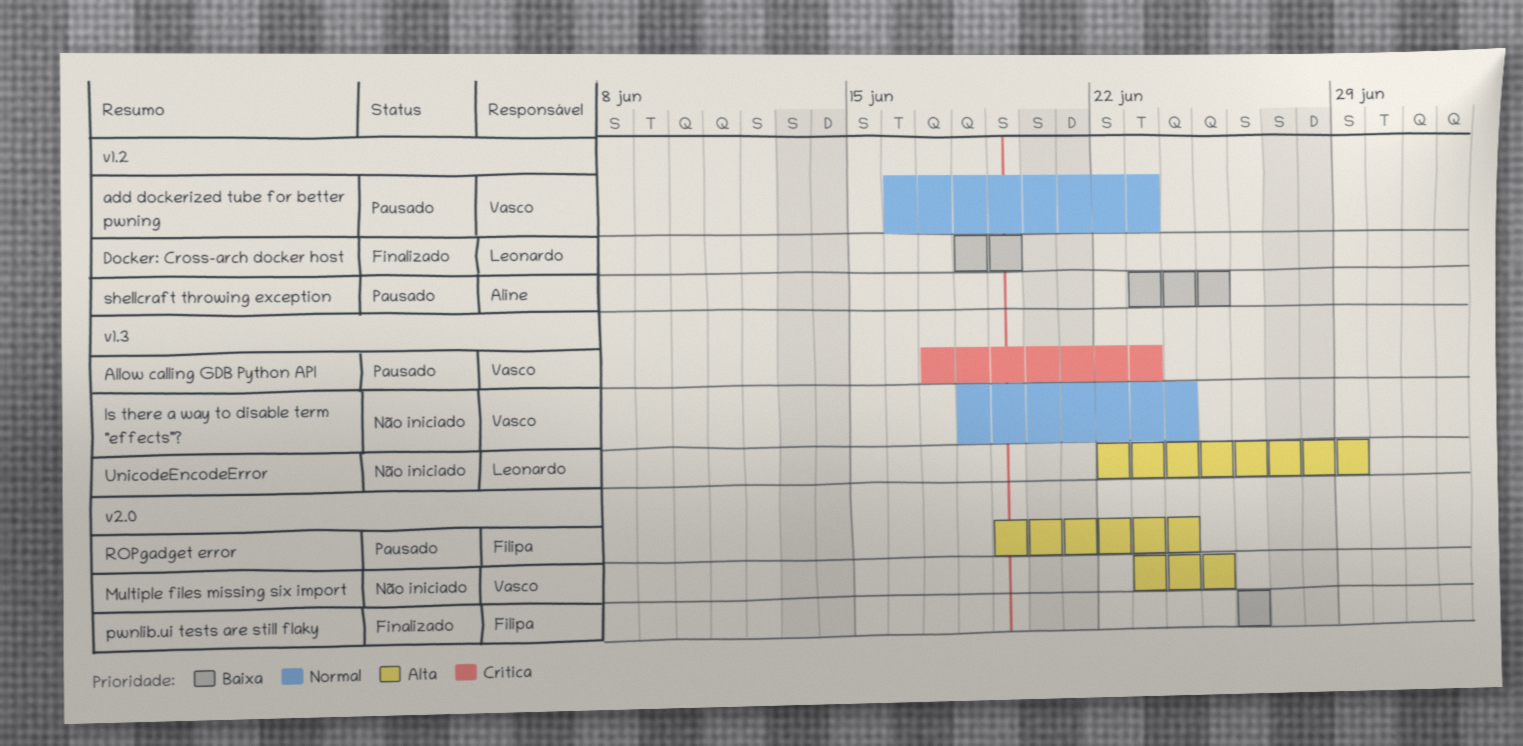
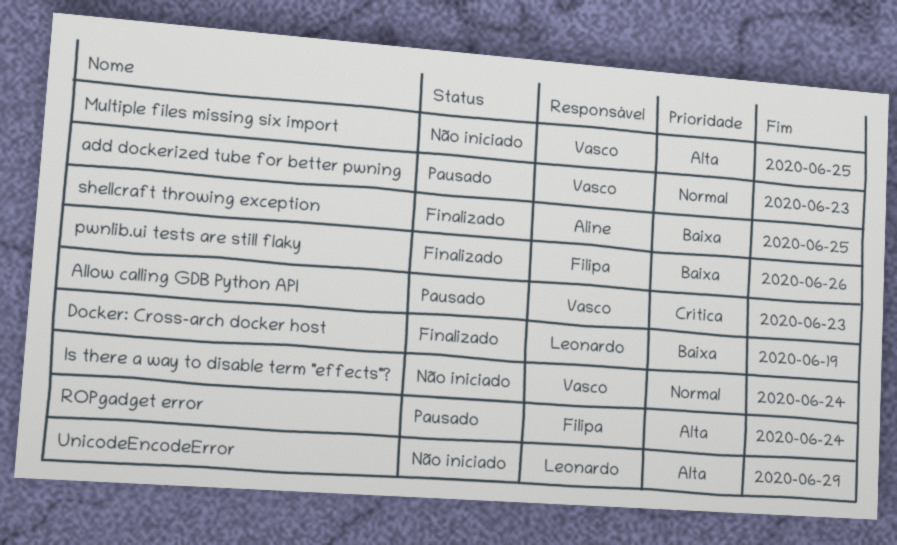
shellcraft throwing exception, status: Pausado -> Finalizado

